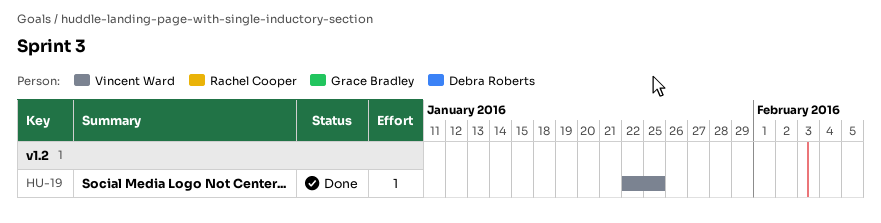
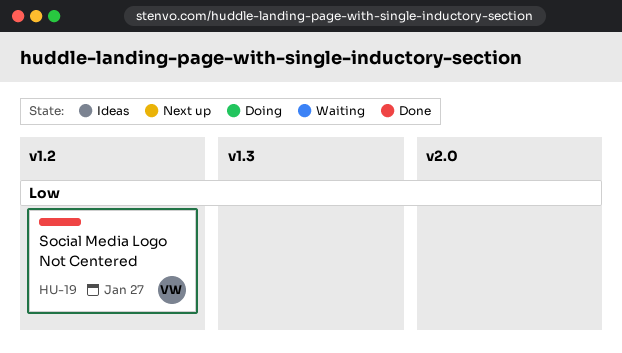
HU-19, due: Jan 25 -> Jan 27

